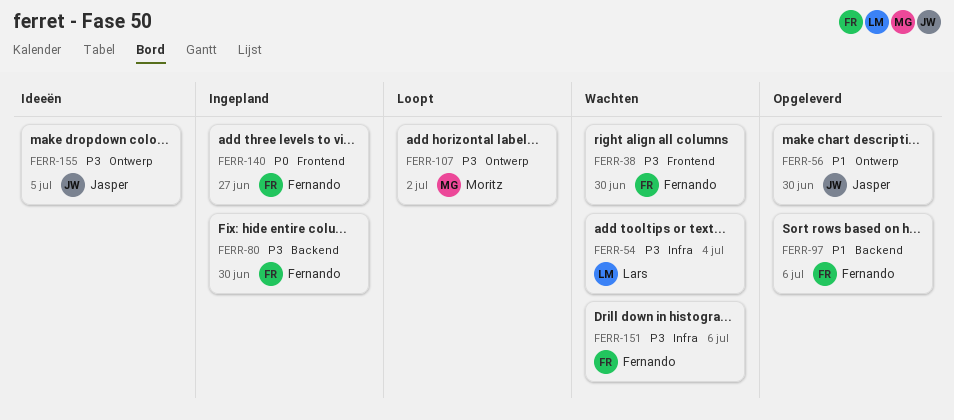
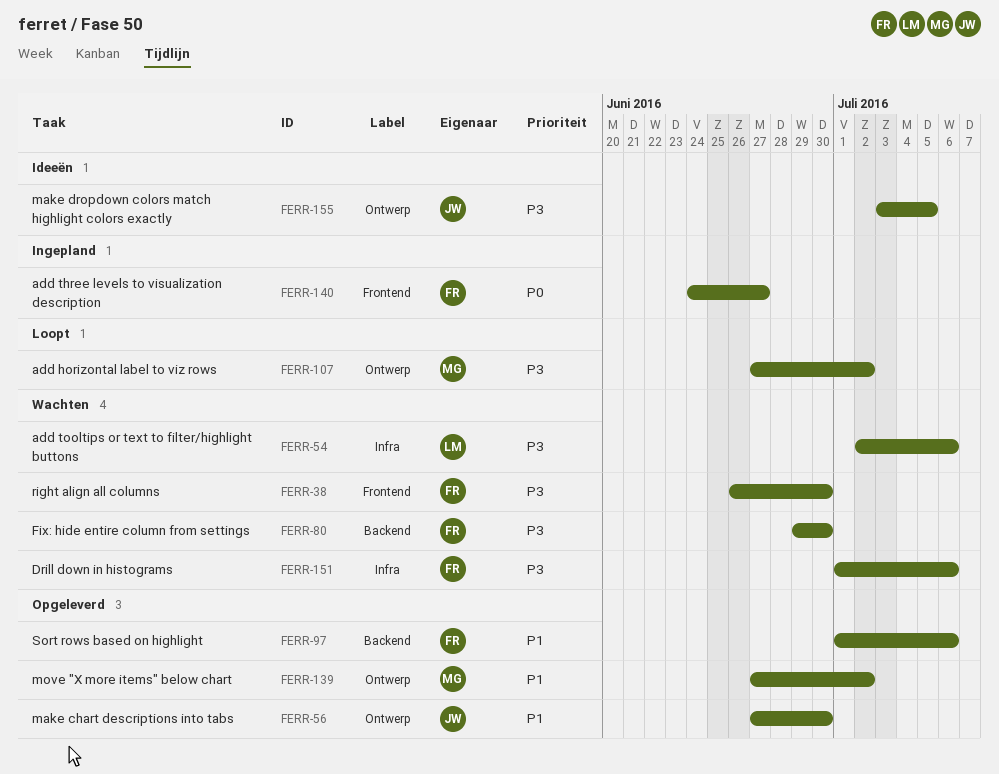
FERR-54, due: Jul 4 -> Jul 6
FERR-80, status: Ingepland -> Wachten
FERR-139: none -> present

